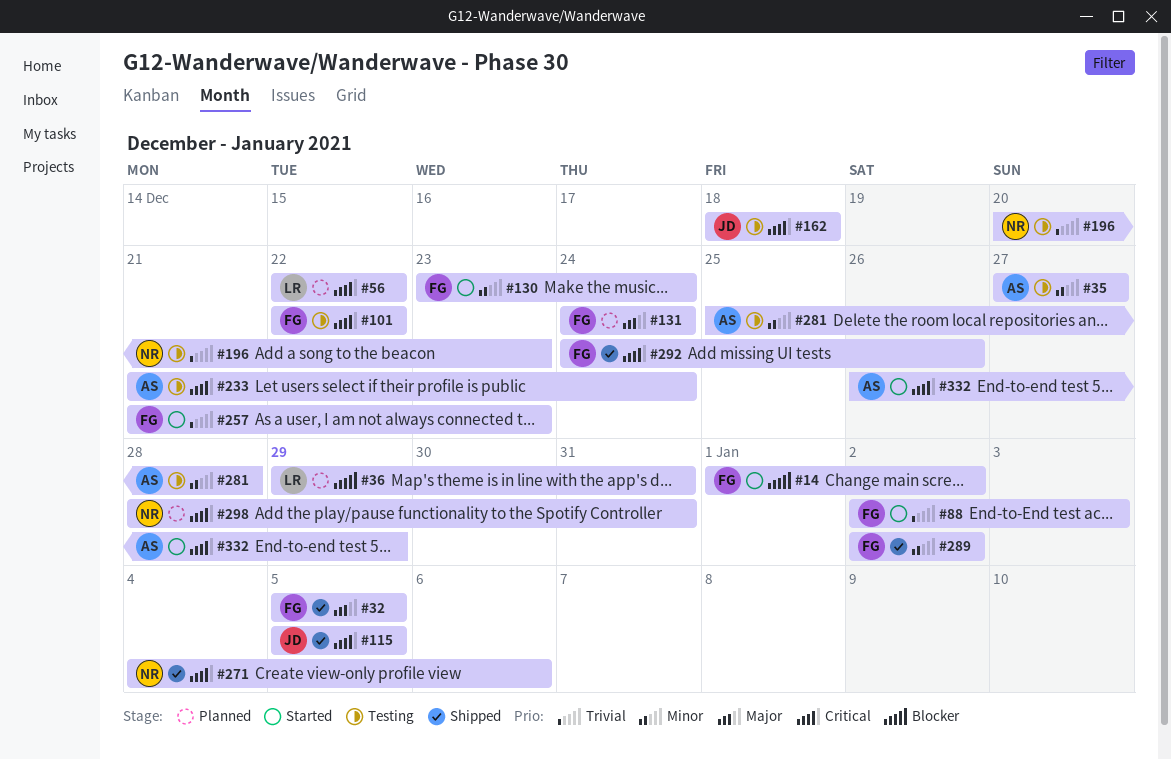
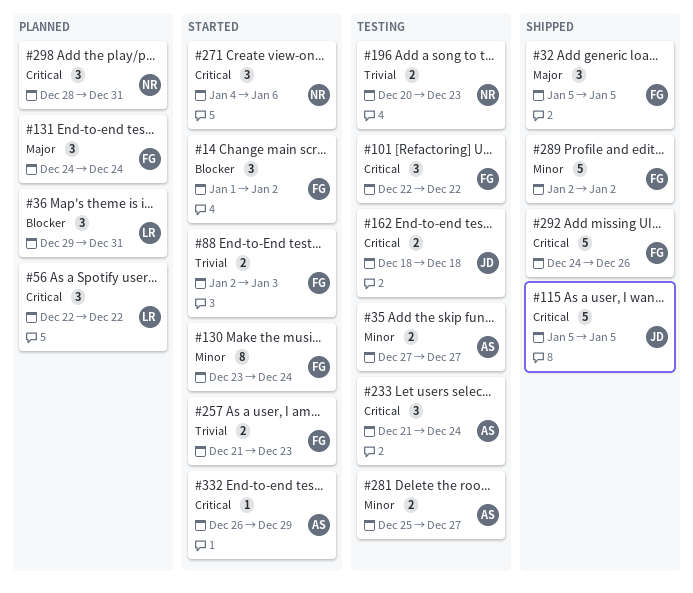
#271, status: Shipped -> Started
#281, due: Dec 28 -> Dec 27

